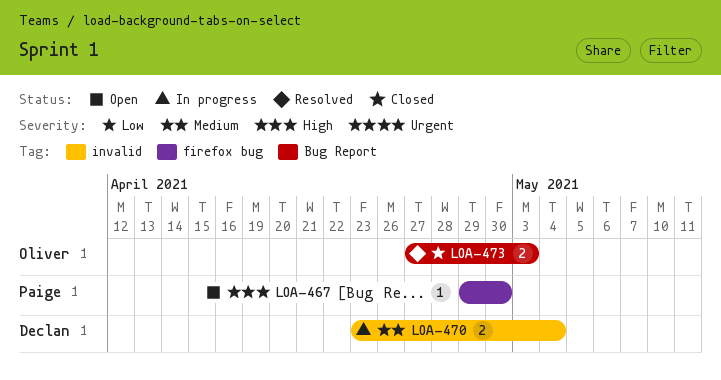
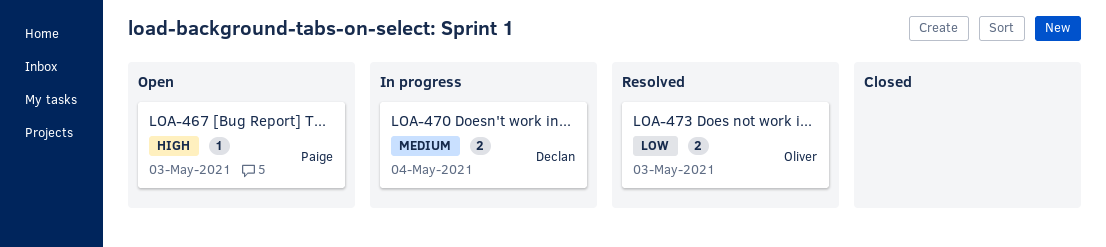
LOA-467, due: Apr 30 -> May 3

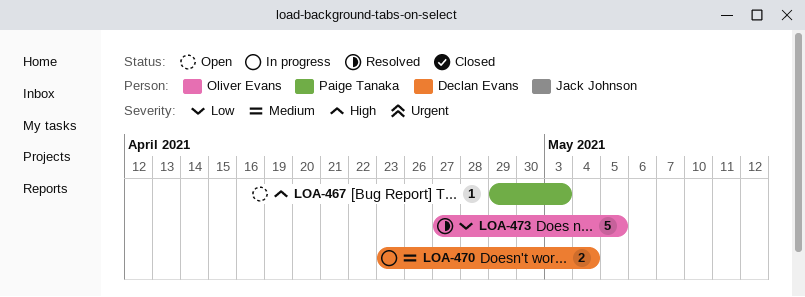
LOA-473, estimate: 2 -> 5
LOA-473, due: May 3 -> May 5

